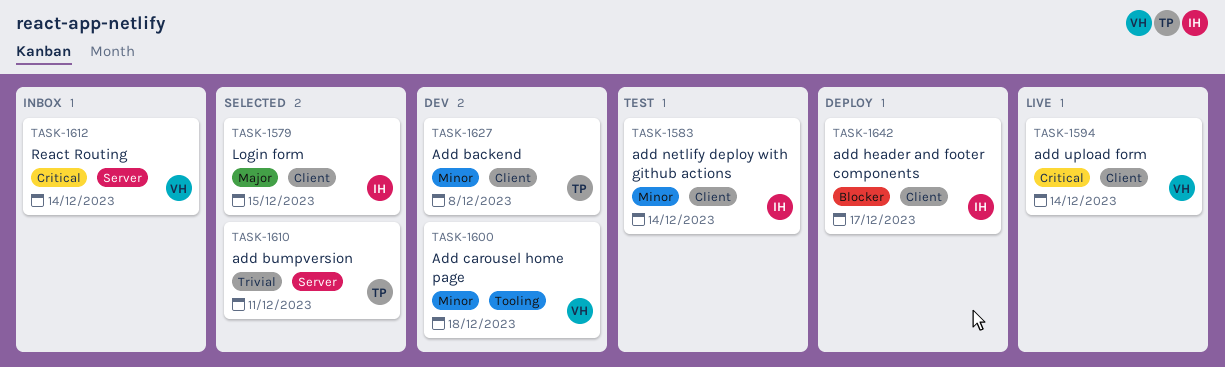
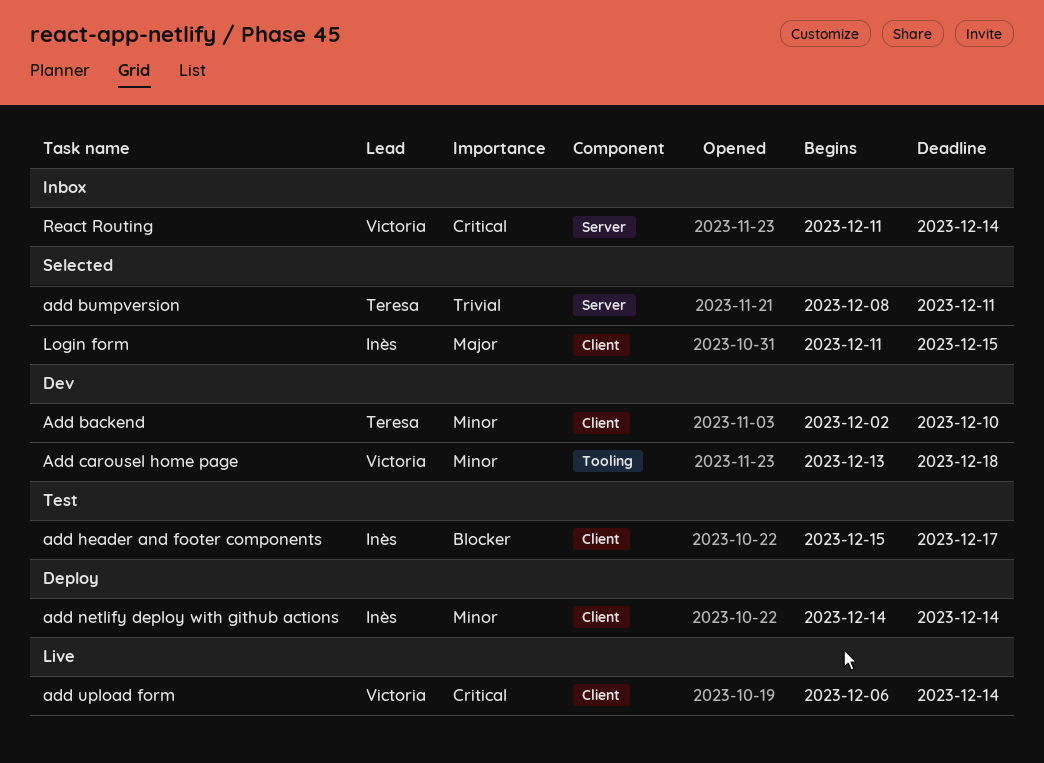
Add backend, due: Dec 8 -> Dec 10
add header and footer components, status: Deploy -> Test
add netlify deploy with github actions, status: Test -> Deploy

